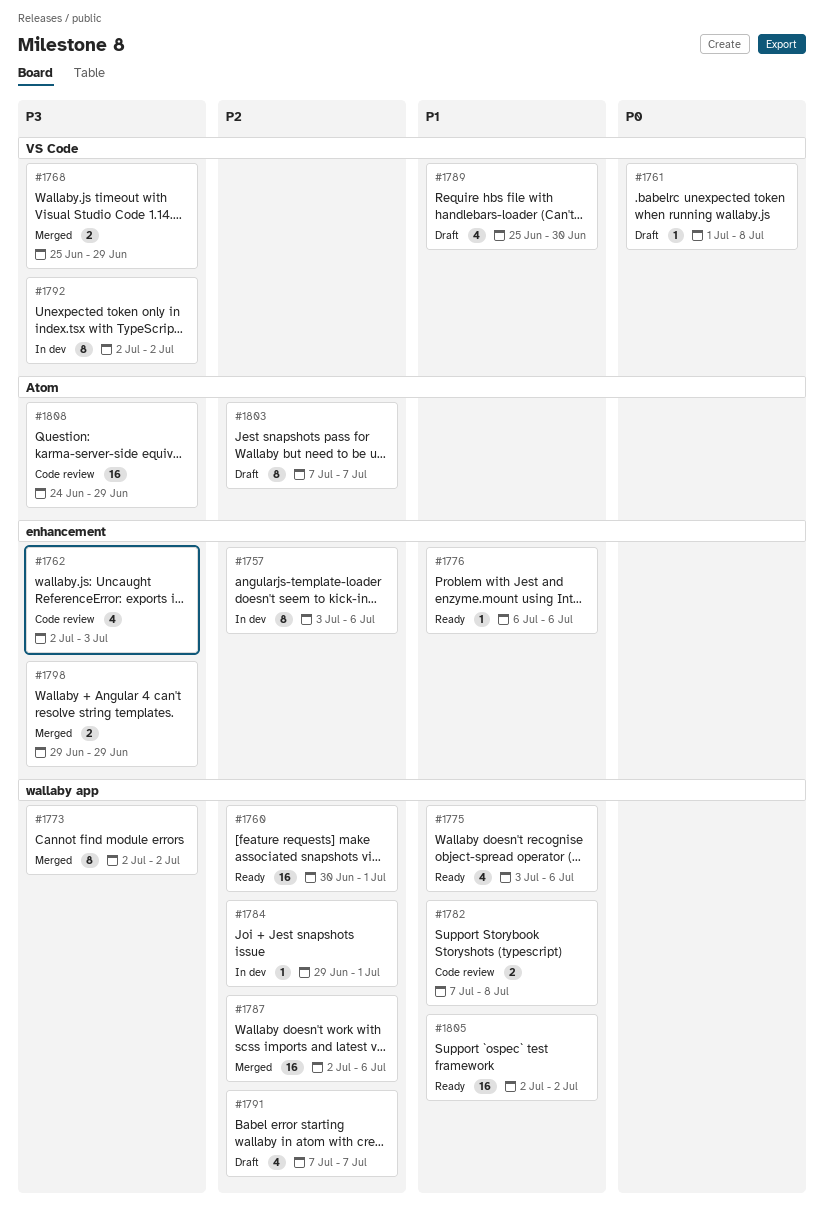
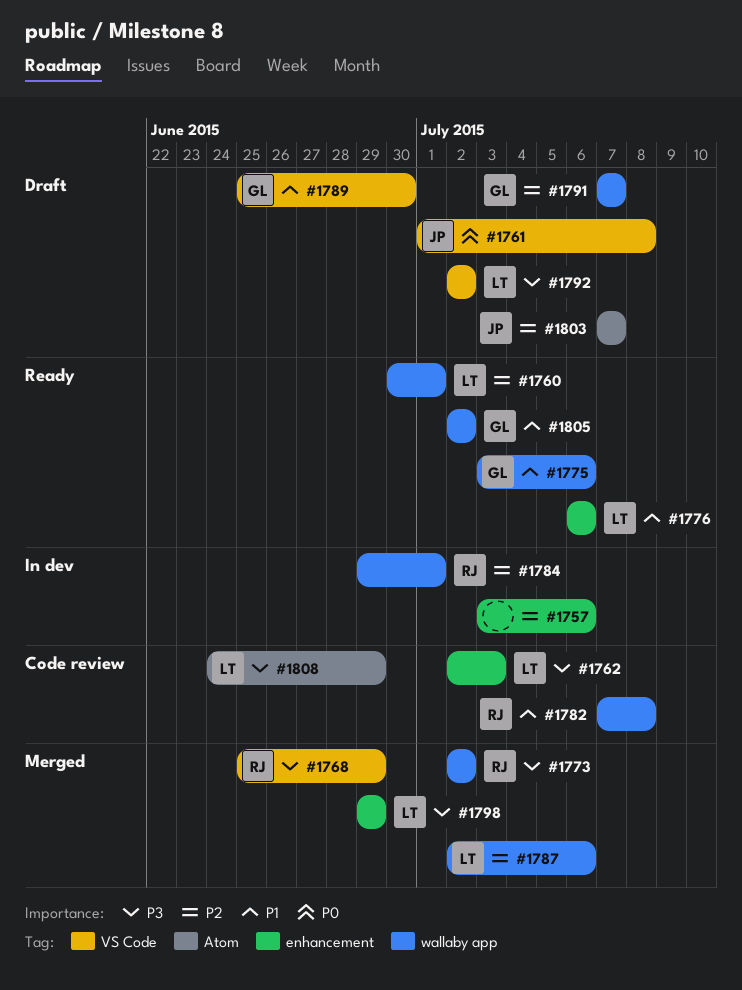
#1792, status: In dev -> Draft

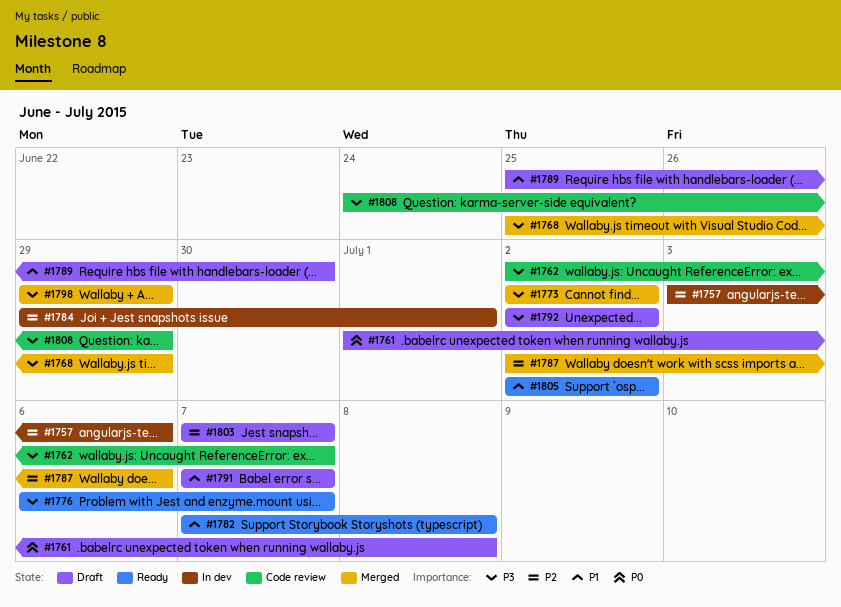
#1760: present -> none
#1762, due: Jul 3 -> Jul 7
#1775: present -> none
#1776, priority: P1 -> P3
#1776, due: Jul 6 -> Jul 7
#1782, status: Code review -> Ready
#1791, priority: P2 -> P1

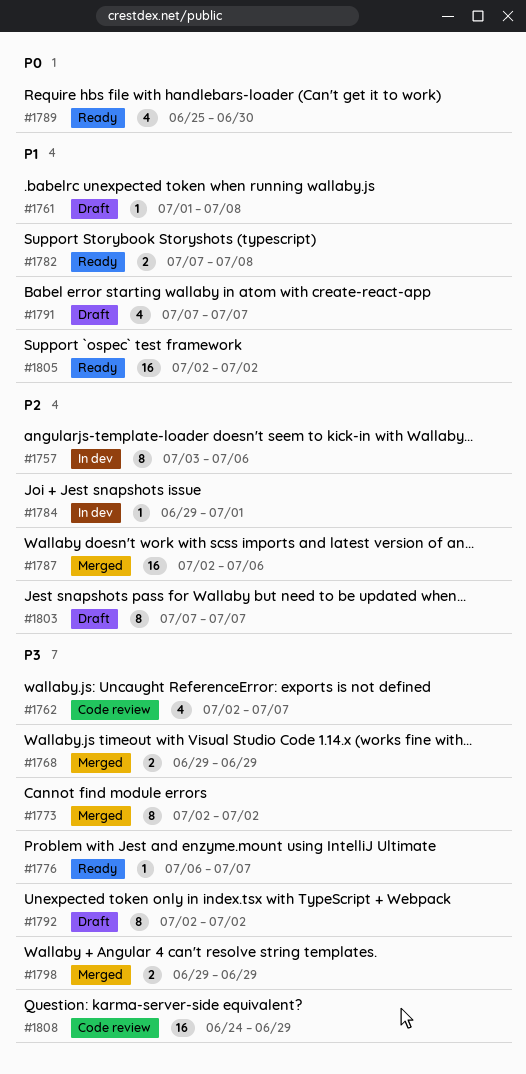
#1761, priority: P0 -> P1
#1768, start: Jun 25 -> Jun 29
#1789, status: Draft -> Ready
#1789, priority: P1 -> P0

